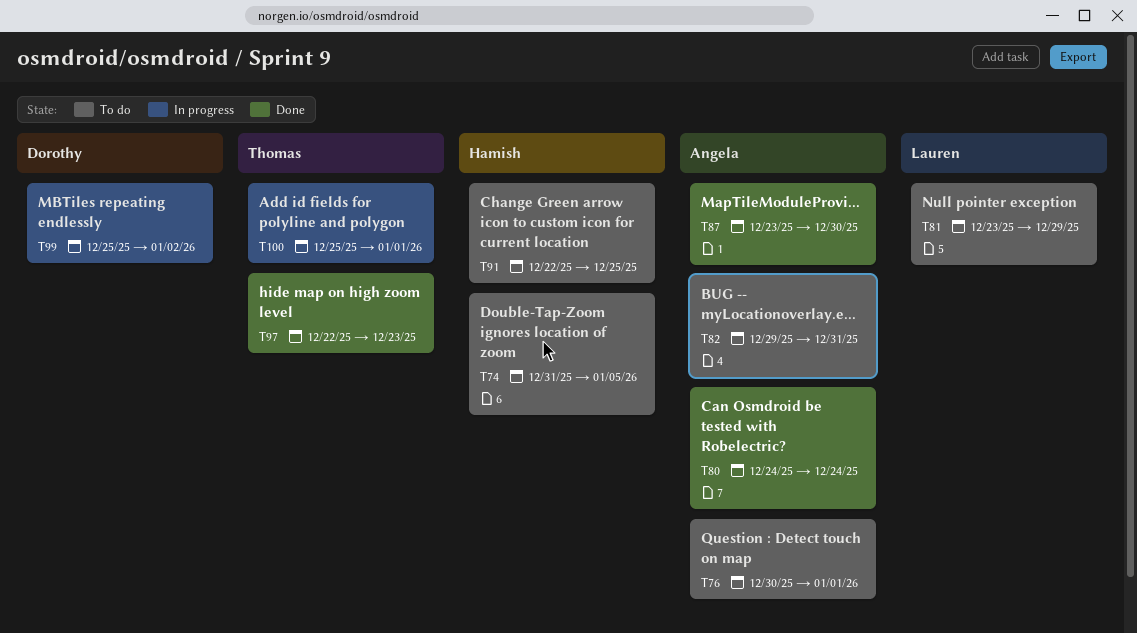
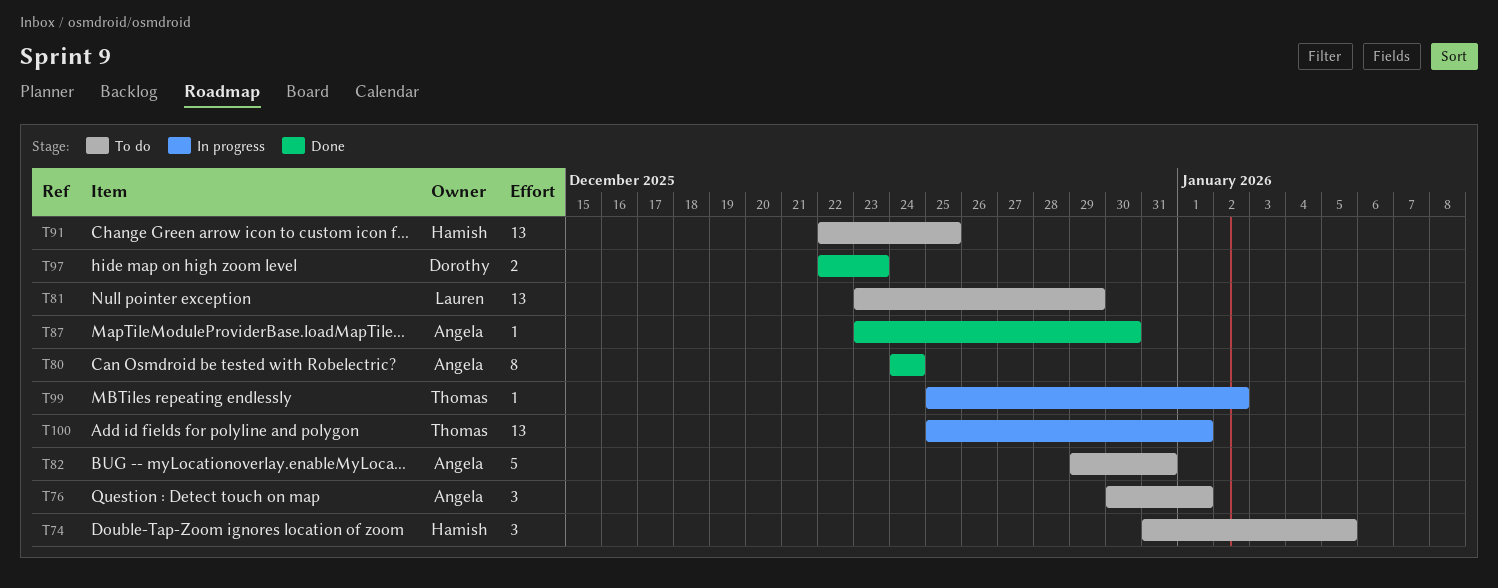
T97, owner: Thomas -> Dorothy
T99, owner: Dorothy -> Thomas

